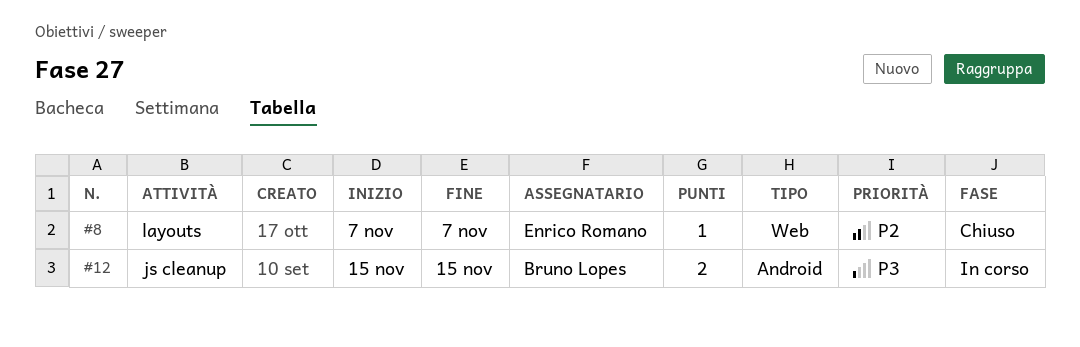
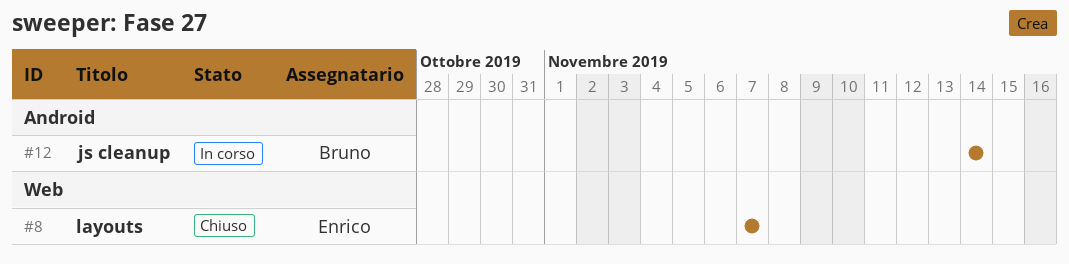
#12, start: Nov 15 -> Nov 14
#12, due: Nov 15 -> Nov 14

